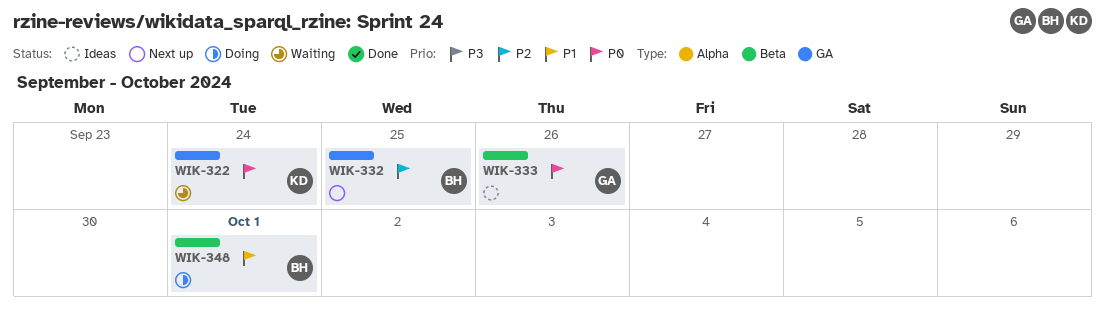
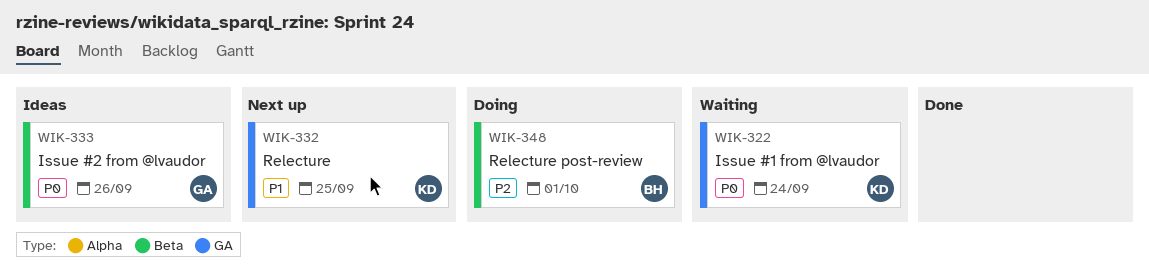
WIK-332, owner: BH -> KD
WIK-332, priority: P2 -> P1
WIK-348, priority: P1 -> P2

